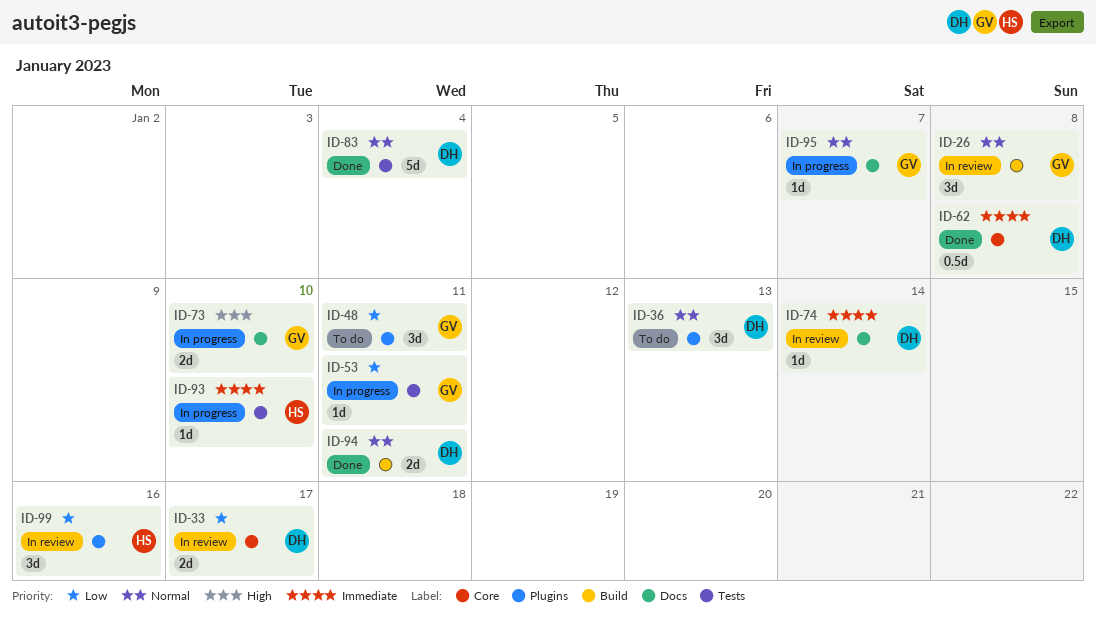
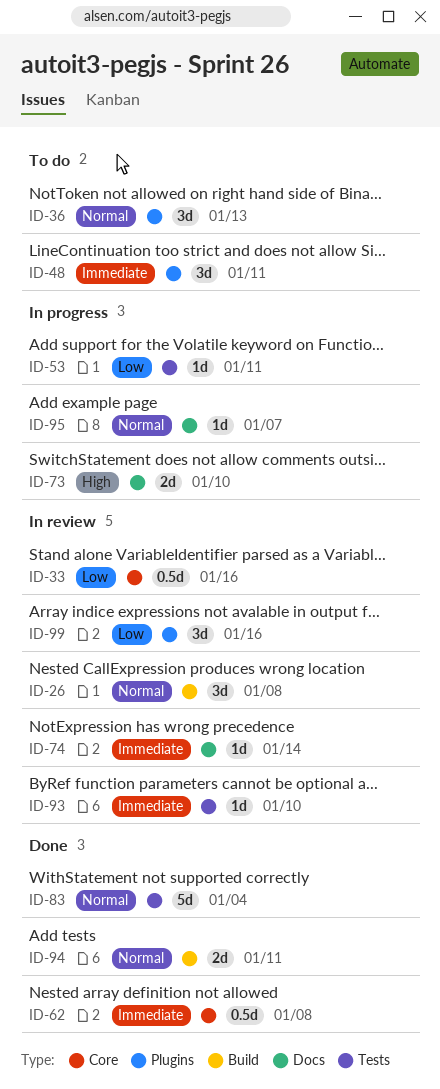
ID-33, estimate: 2d -> 0.5d
ID-33, due: Jan 17 -> Jan 16
ID-48, priority: Low -> Immediate
ID-93, status: In progress -> In review

